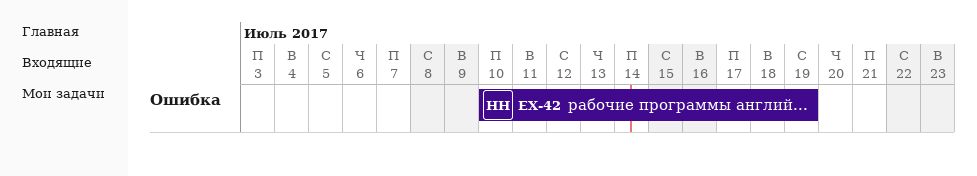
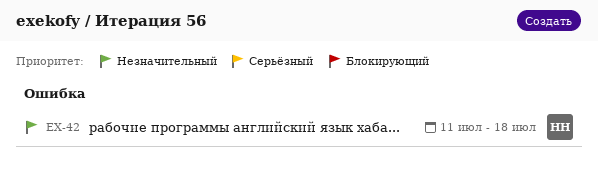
EX-42, start: Jul 10 -> Jul 11
EX-42, due: Jul 19 -> Jul 18

